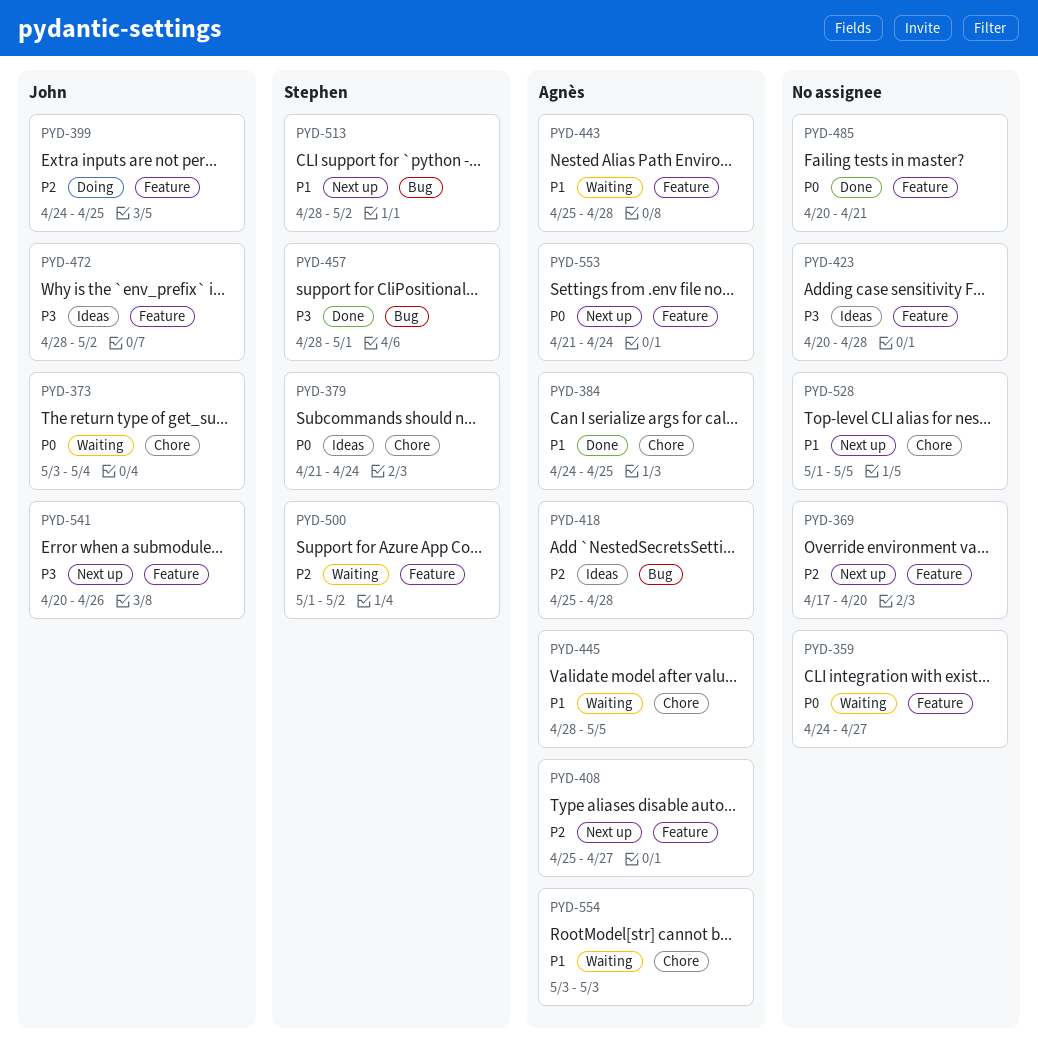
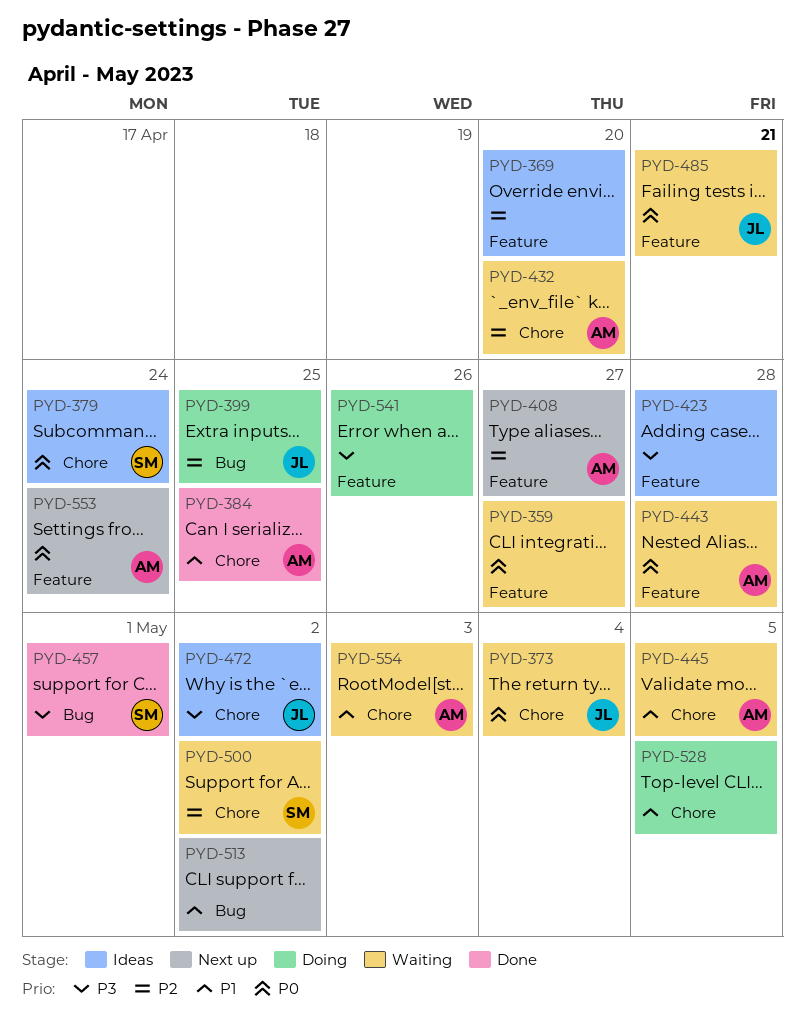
PYD-369, status: Next up -> Ideas
PYD-399, label: Feature -> Bug
PYD-418: present -> none
PYD-432: none -> present
PYD-443, priority: P1 -> P0
PYD-472, label: Feature -> Chore
PYD-485, status: Done -> Waiting
PYD-485, owner: none -> John
PYD-500, label: Feature -> Chore
PYD-513, owner: Stephen -> none
PYD-528, status: Next up -> Doing
PYD-541, status: Next up -> Doing
PYD-541, owner: John -> none

